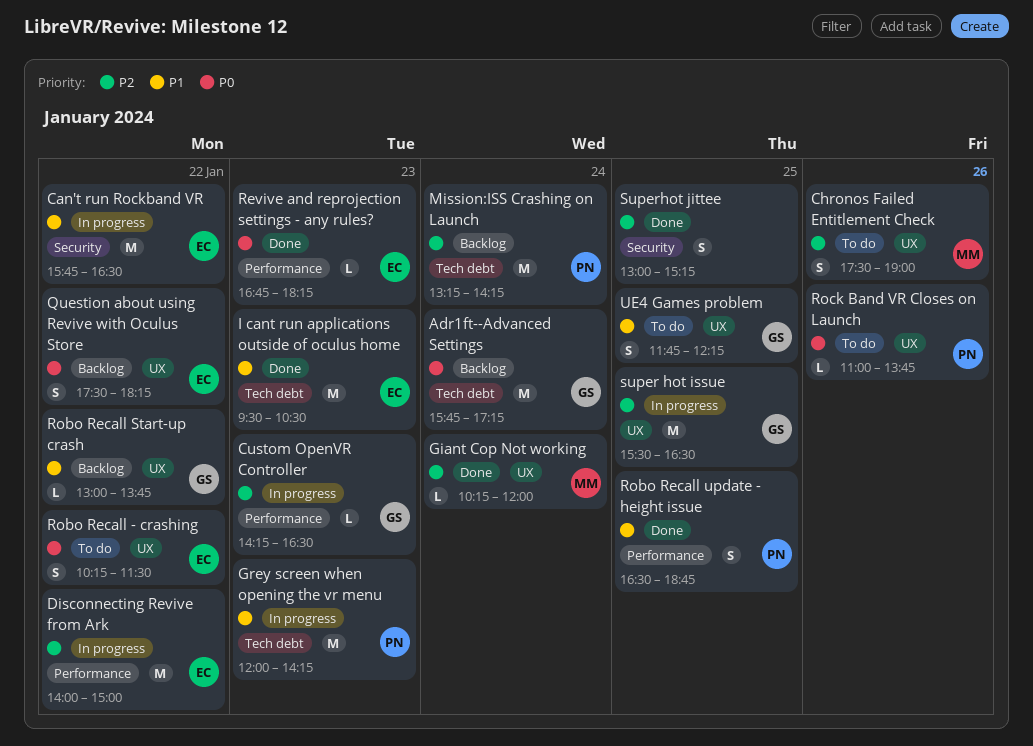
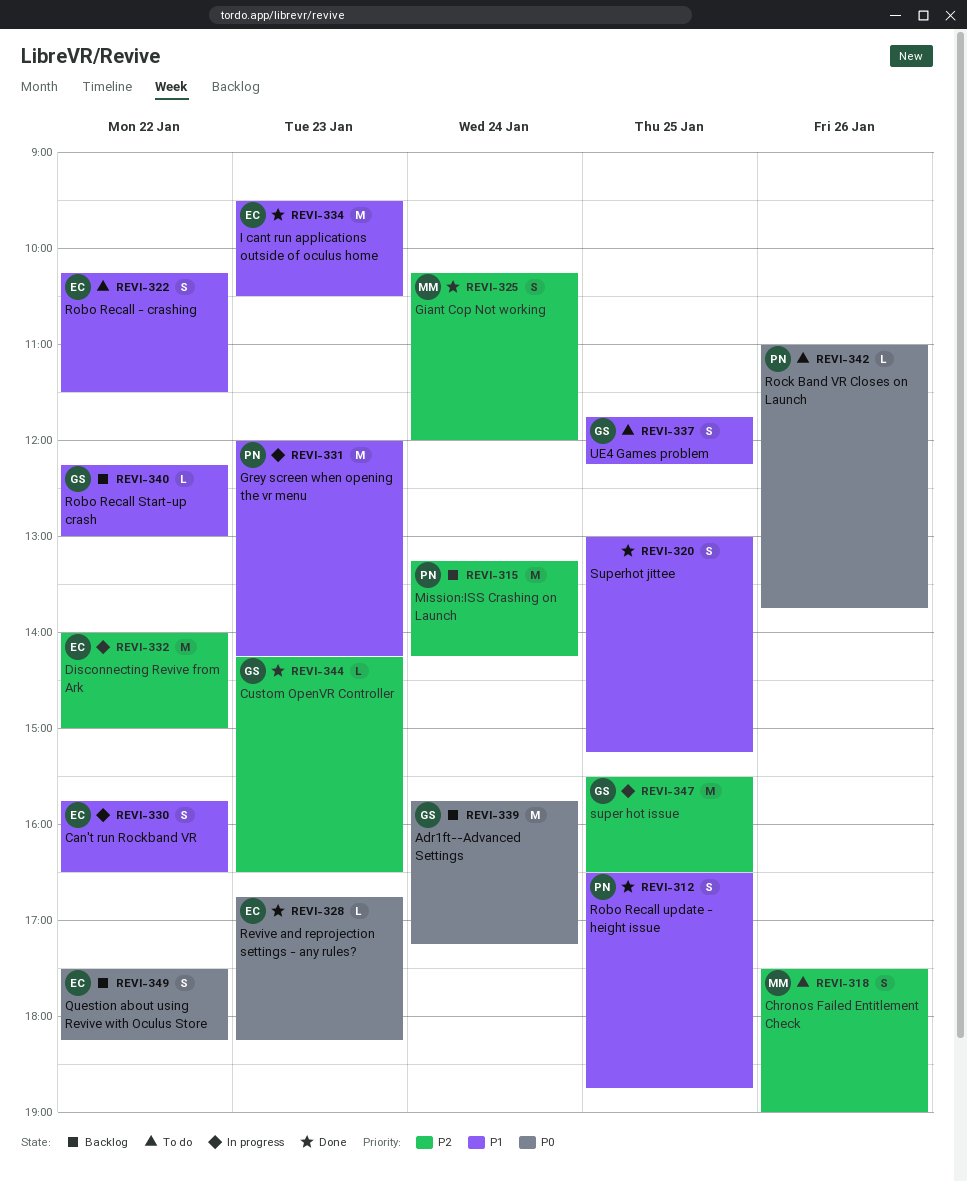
Can't run Rockband VR, estimate: M -> S
Custom OpenVR Controller, status: In progress -> Done
Giant Cop Not working, estimate: L -> S
Robo Recall - crashing, priority: P0 -> P1
Robo Recall Start-up crash, begins: 13:00 -> 12:15
Robo Recall Start-up crash, ends: 13:45 -> 13:00
Superhot jittee, priority: P2 -> P1

